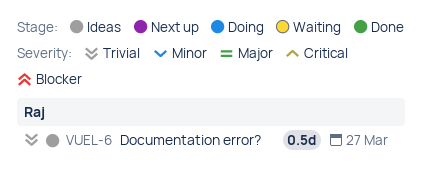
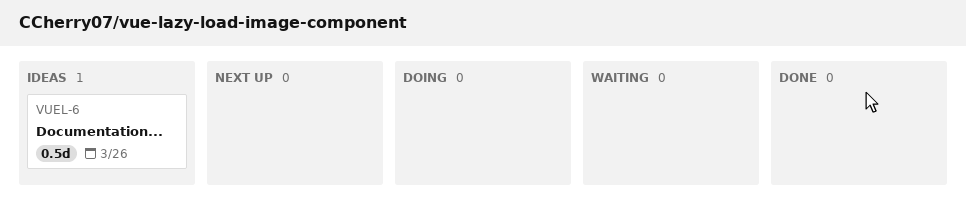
VUEL-6, due: Mar 27 -> Mar 26

